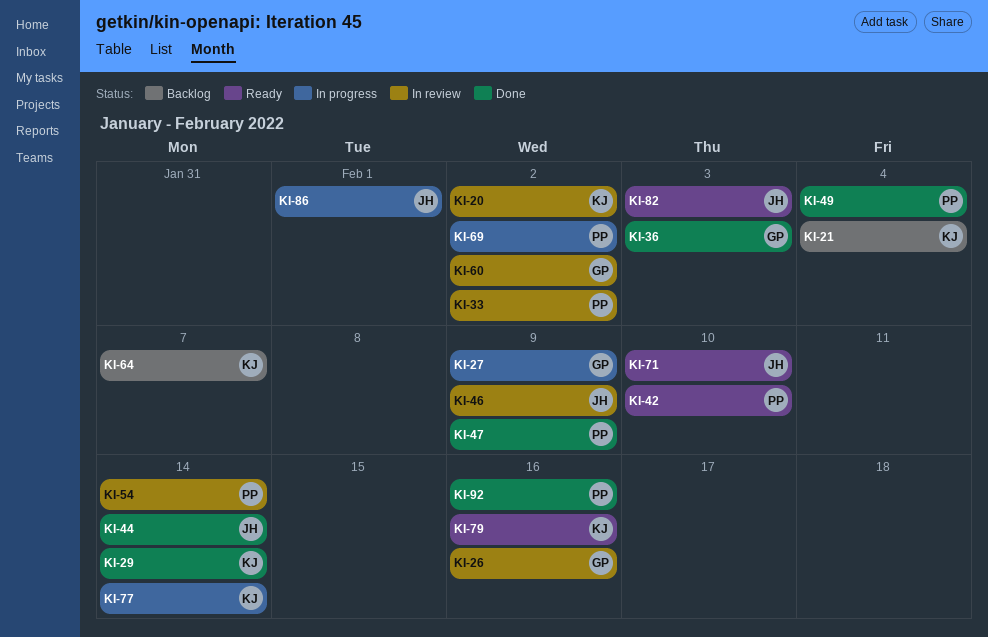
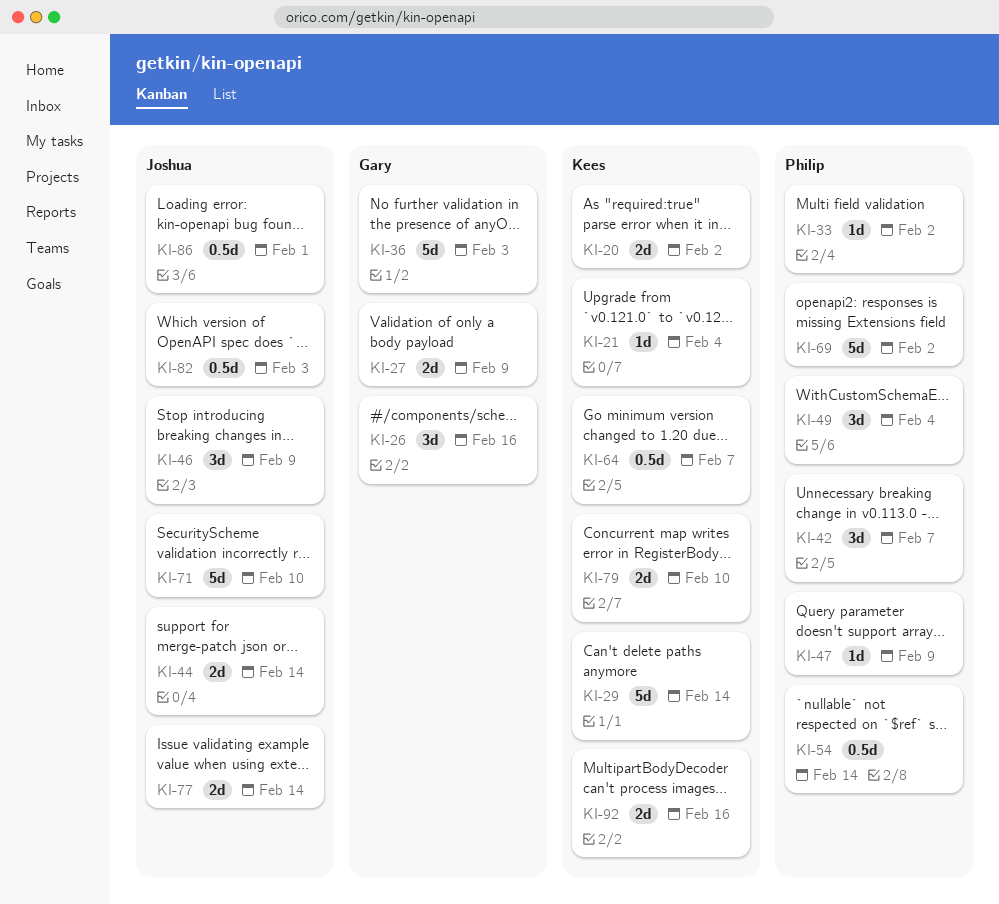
KI-42, due: Feb 10 -> Feb 7
KI-60: present -> none
KI-77, owner: Kees -> Joshua
KI-79, due: Feb 16 -> Feb 10
KI-92, owner: Philip -> Kees

